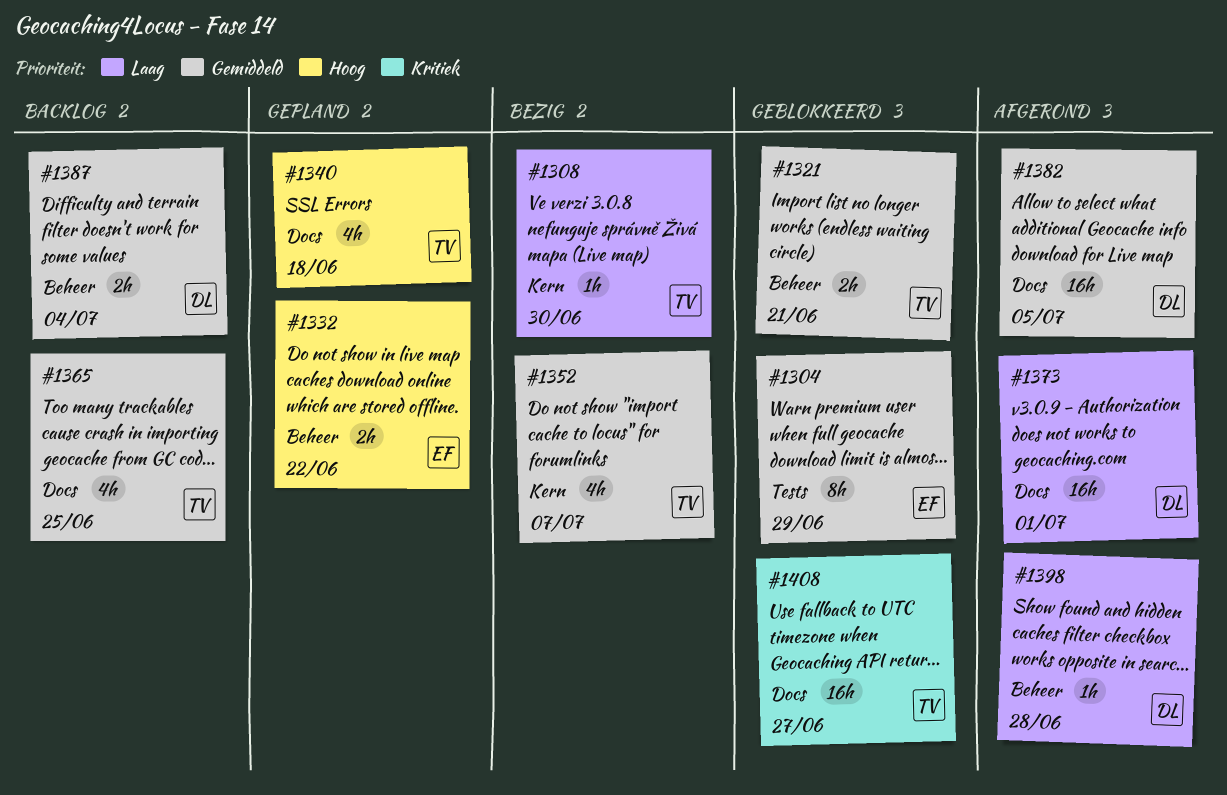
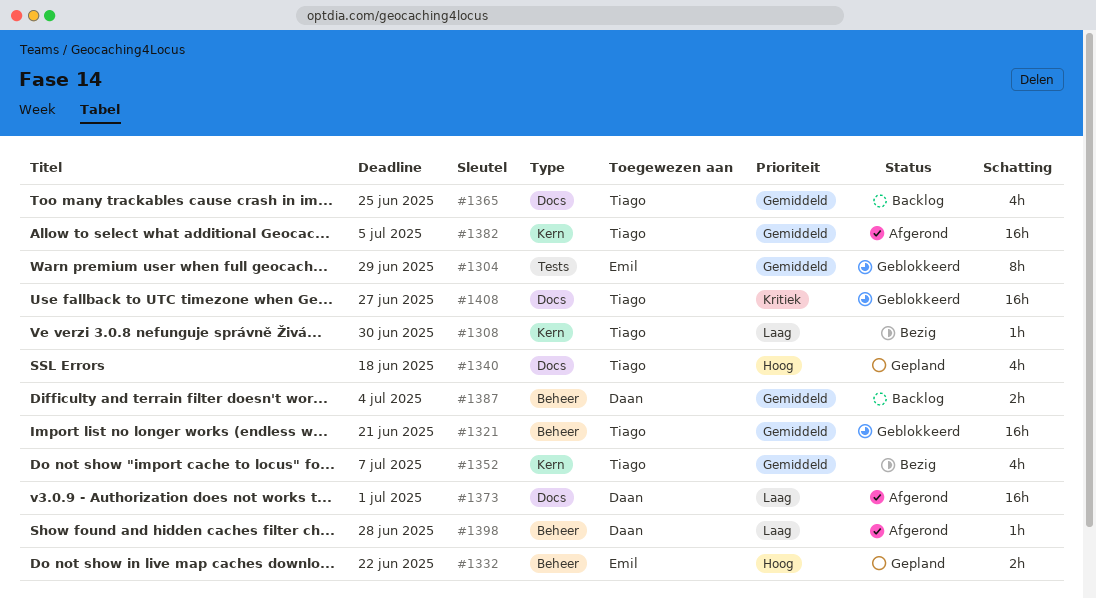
#1321, estimate: 2h -> 16h
#1382, owner: Daan -> Tiago
#1382, label: Docs -> Kern

